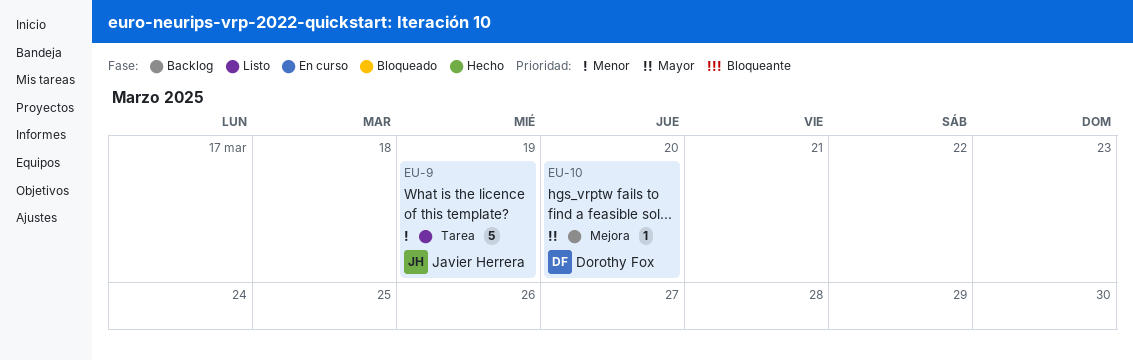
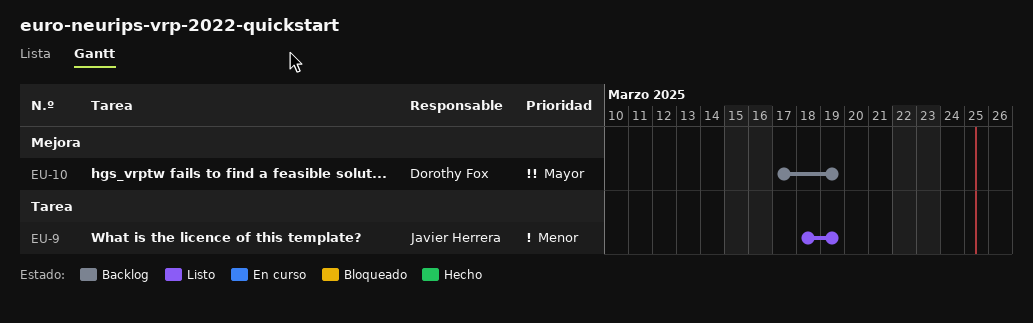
EU-10, due: Mar 20 -> Mar 19

